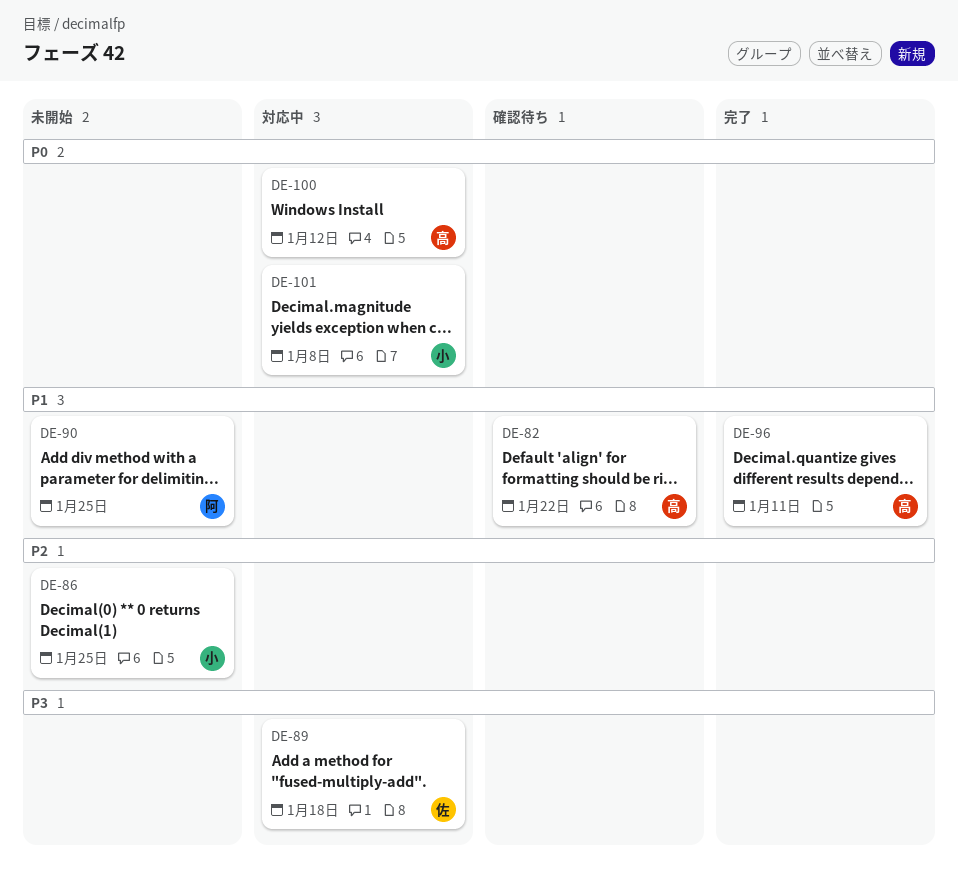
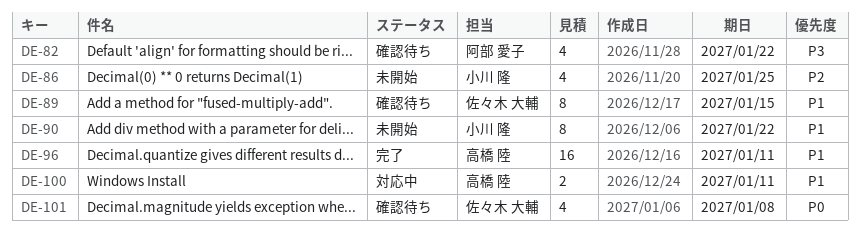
DE-82, owner: 高橋 陸 -> 阿部 愛子
DE-82, priority: P1 -> P3
DE-89, status: 対応中 -> 確認待ち
DE-89, priority: P3 -> P1
DE-89, due: Jan 18 -> Jan 15
DE-90, owner: 阿部 愛子 -> 小川 隆
DE-90, due: Jan 25 -> Jan 22
DE-100, priority: P0 -> P1
DE-100, due: Jan 12 -> Jan 11
DE-101, status: 対応中 -> 確認待ち
DE-101, owner: 小川 隆 -> 佐々木 大輔

